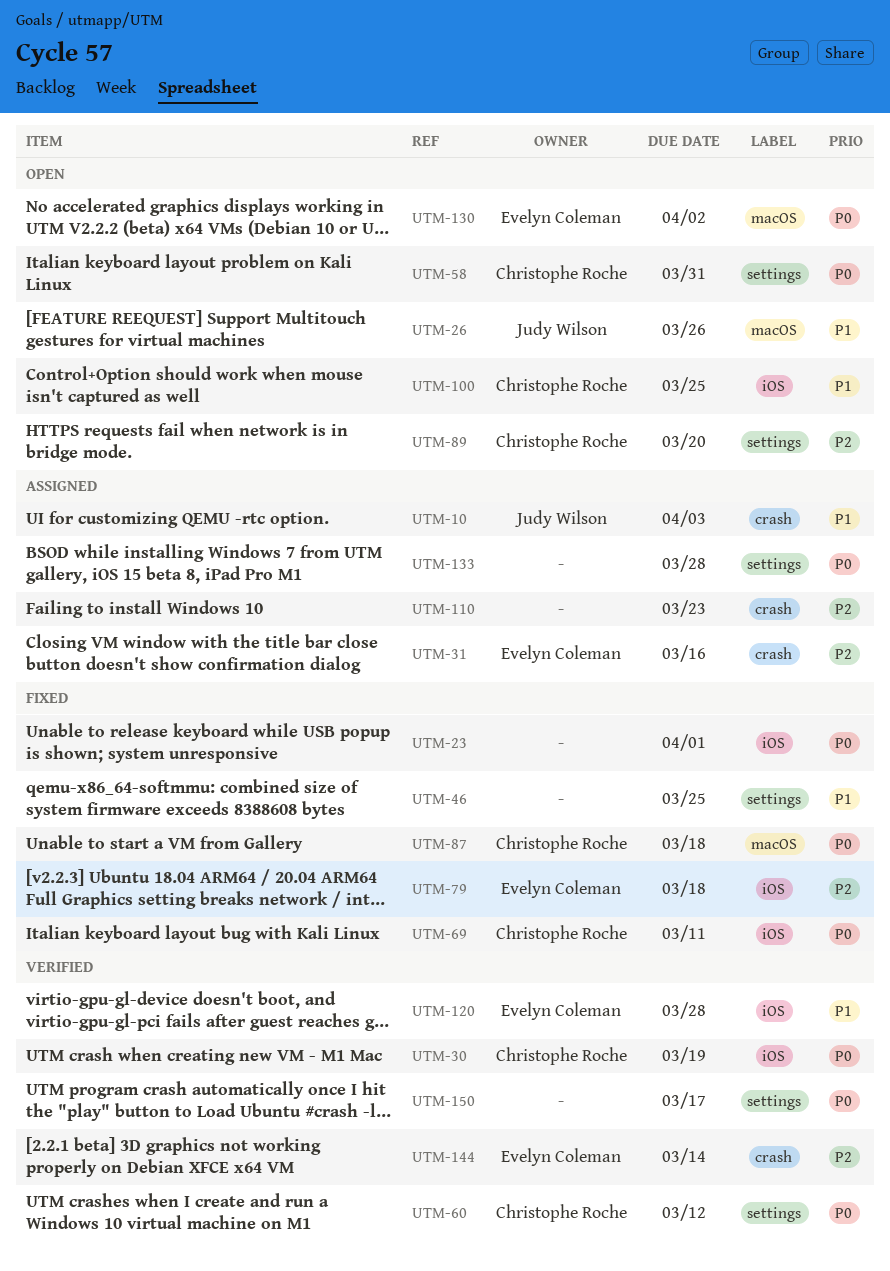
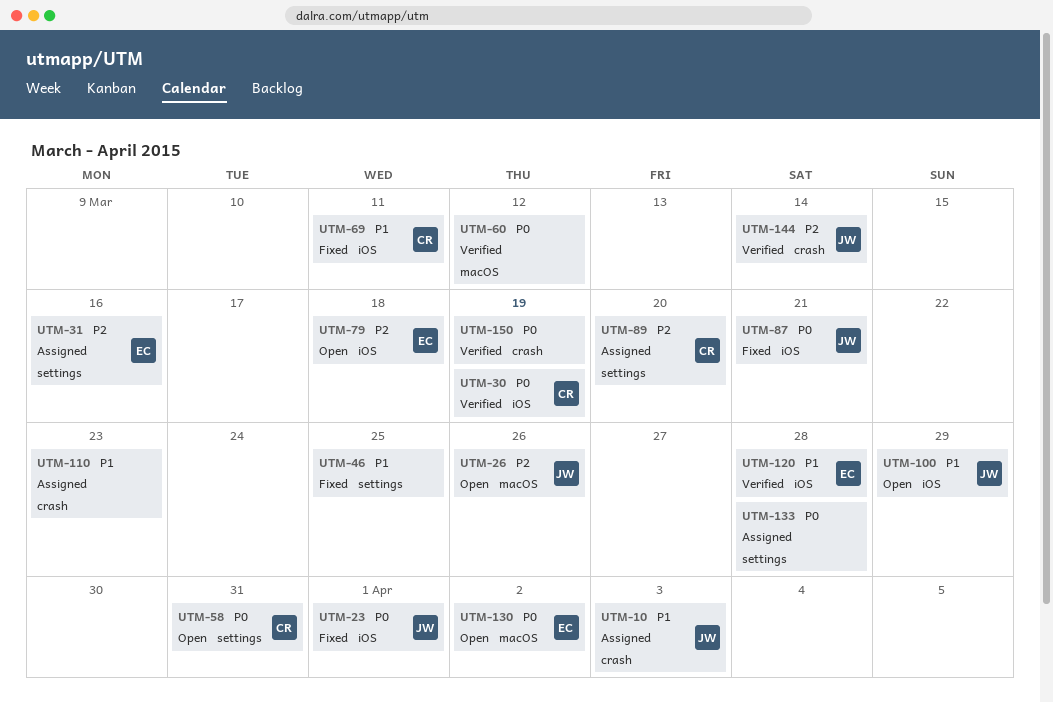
UTM-23, owner: none -> Judy Wilson
UTM-26, priority: P1 -> P2
UTM-31, label: crash -> settings
UTM-60, owner: Christophe Roche -> none
UTM-60, label: settings -> macOS
UTM-69, priority: P0 -> P1
UTM-79, status: Fixed -> Open
UTM-87, owner: Christophe Roche -> Judy Wilson
UTM-87, label: macOS -> iOS
UTM-87, due: Mar 18 -> Mar 21
UTM-89, status: Open -> Assigned
UTM-100, owner: Christophe Roche -> Judy Wilson
UTM-100, due: Mar 25 -> Mar 29
UTM-110, priority: P2 -> P1
UTM-144, owner: Evelyn Coleman -> Judy Wilson
UTM-150, label: settings -> crash
UTM-150, due: Mar 17 -> Mar 19

